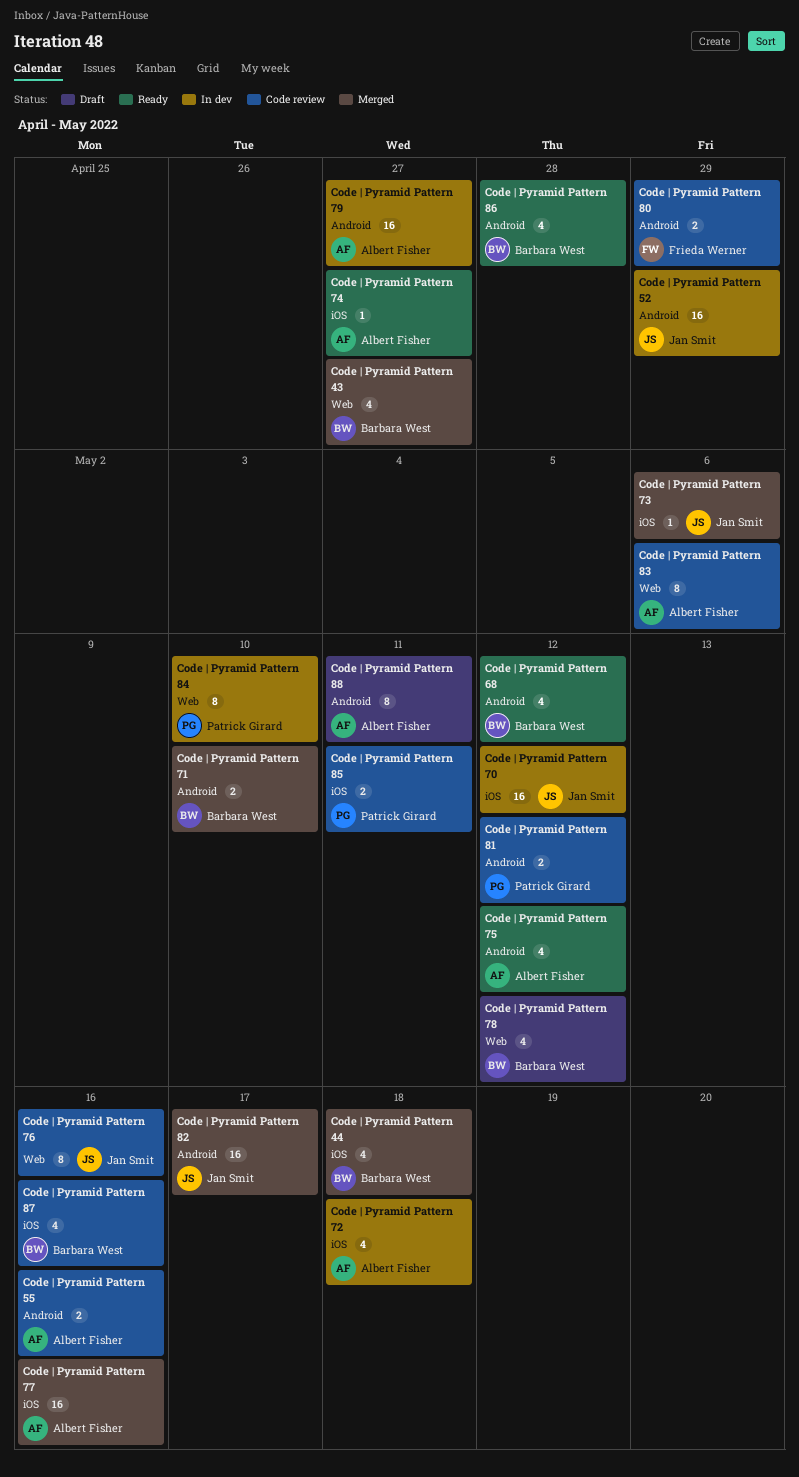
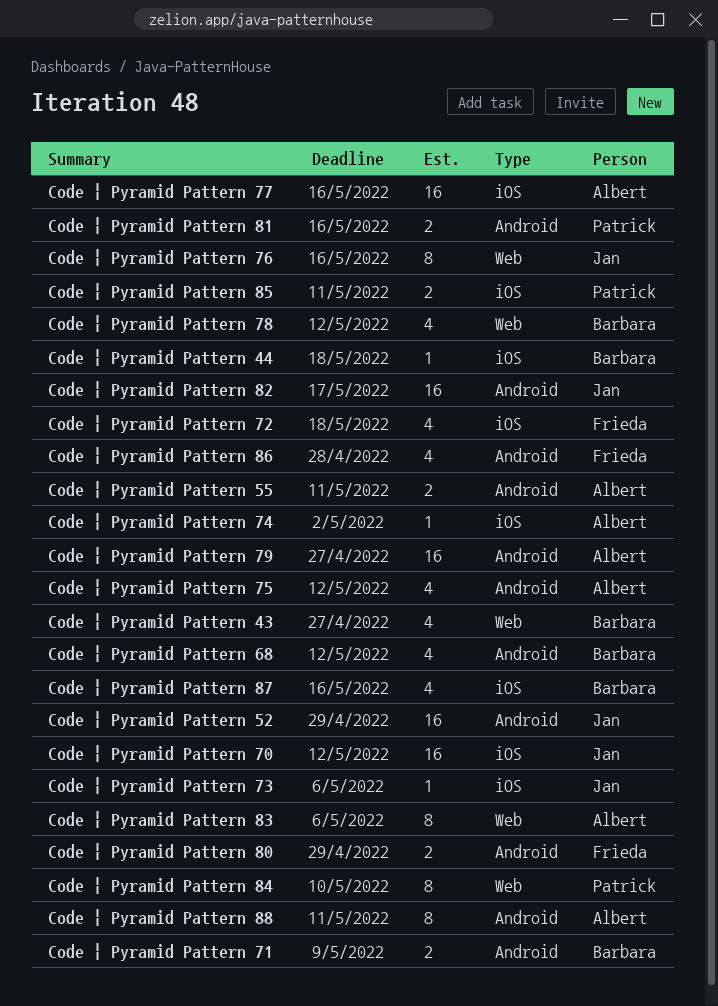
Code | Pyramid Pattern 44, estimate: 4 -> 1
Code | Pyramid Pattern 55, due: May 16 -> May 11
Code | Pyramid Pattern 71, due: May 10 -> May 9
Code | Pyramid Pattern 72, owner: Albert Fisher -> Frieda Werner
Code | Pyramid Pattern 74, due: Apr 27 -> May 2
Code | Pyramid Pattern 81, due: May 12 -> May 16
Code | Pyramid Pattern 86, owner: Barbara West -> Frieda Werner

